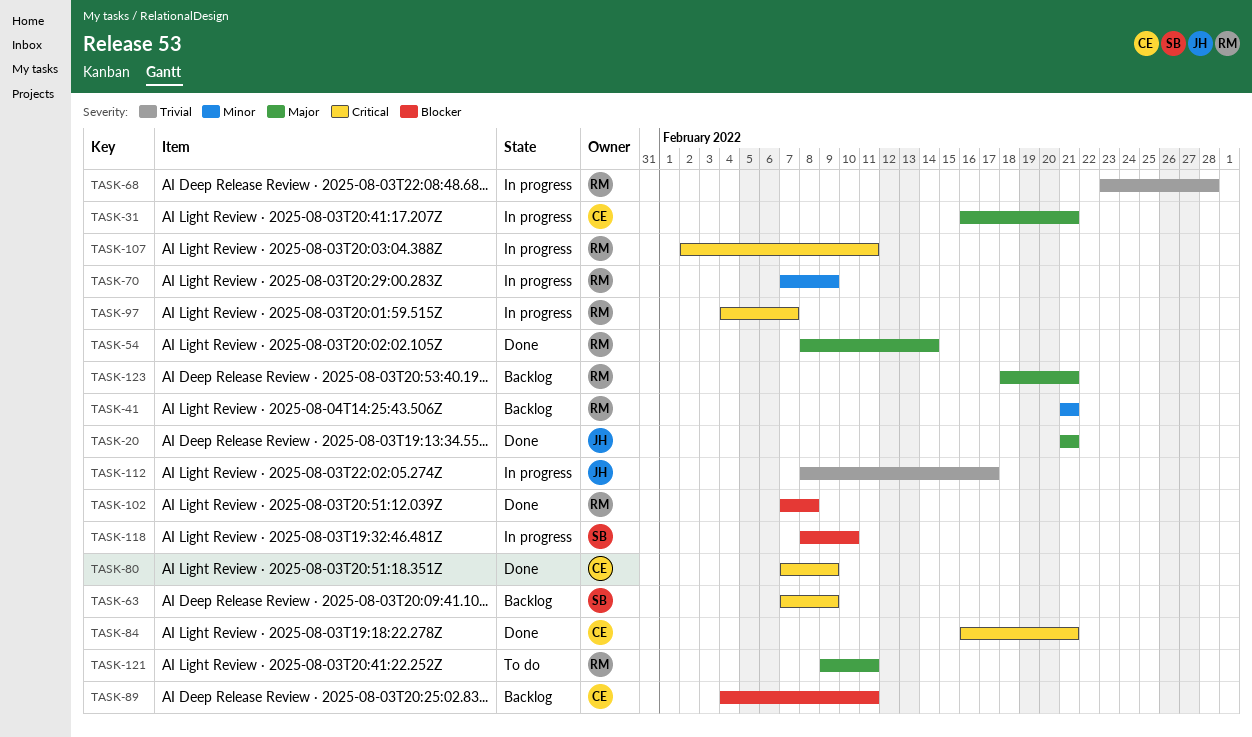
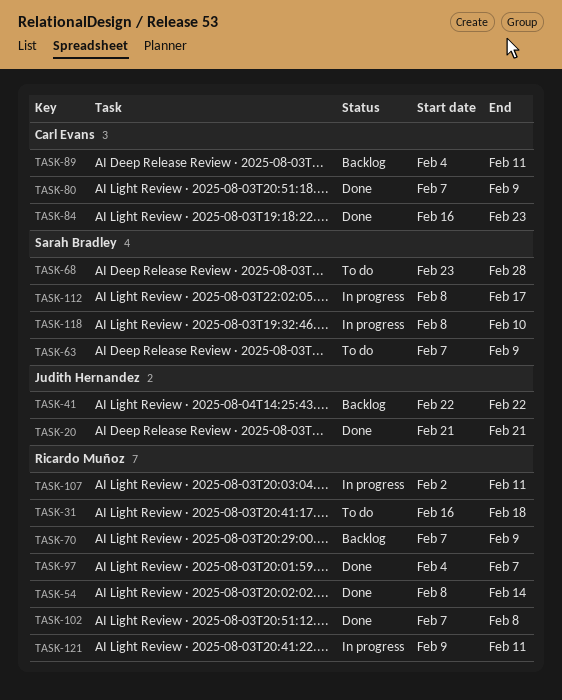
TASK-31, status: In progress -> To do
TASK-31, owner: Carl Evans -> Ricardo Muñoz
TASK-31, due: Feb 21 -> Feb 18
TASK-41, owner: Ricardo Muñoz -> Judith Hernandez
TASK-41, start: Feb 21 -> Feb 22
TASK-41, due: Feb 21 -> Feb 22
TASK-63, status: Backlog -> To do
TASK-68, status: In progress -> To do
TASK-68, owner: Ricardo Muñoz -> Sarah Bradley
TASK-70, status: In progress -> Backlog
TASK-84, due: Feb 21 -> Feb 23
TASK-97, status: In progress -> Done
TASK-112, owner: Judith Hernandez -> Sarah Bradley
TASK-121, status: To do -> In progress
TASK-123: present -> none

